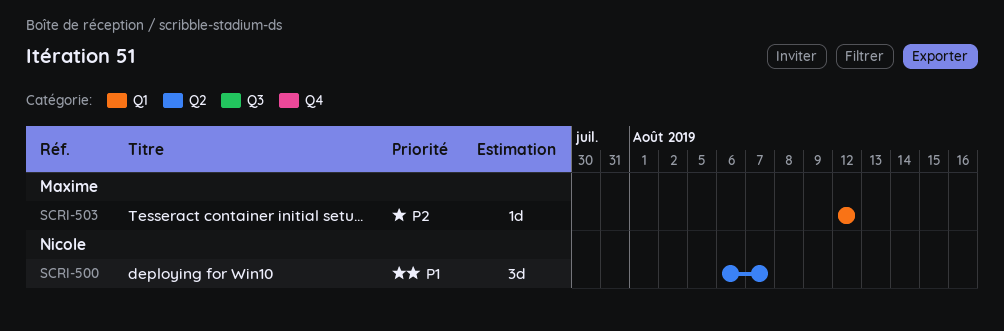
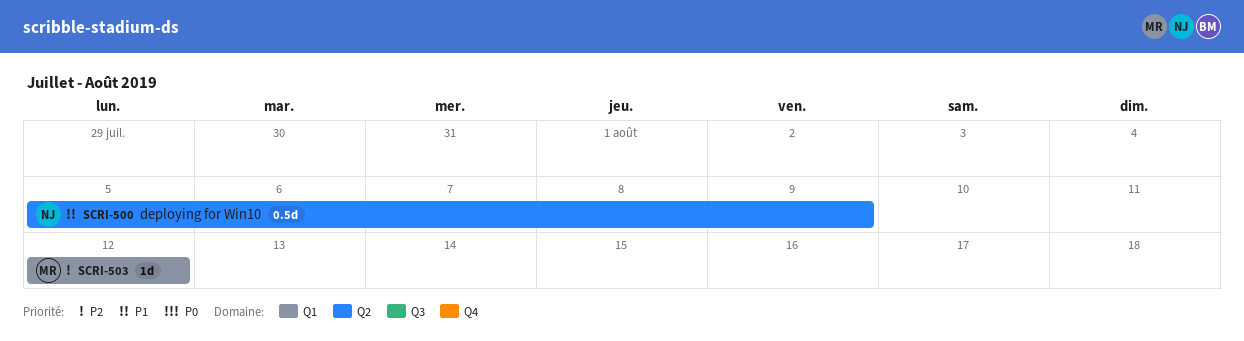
SCRI-500, estimate: 3d -> 0.5d
SCRI-500, start: Aug 6 -> Aug 5
SCRI-500, due: Aug 7 -> Aug 9

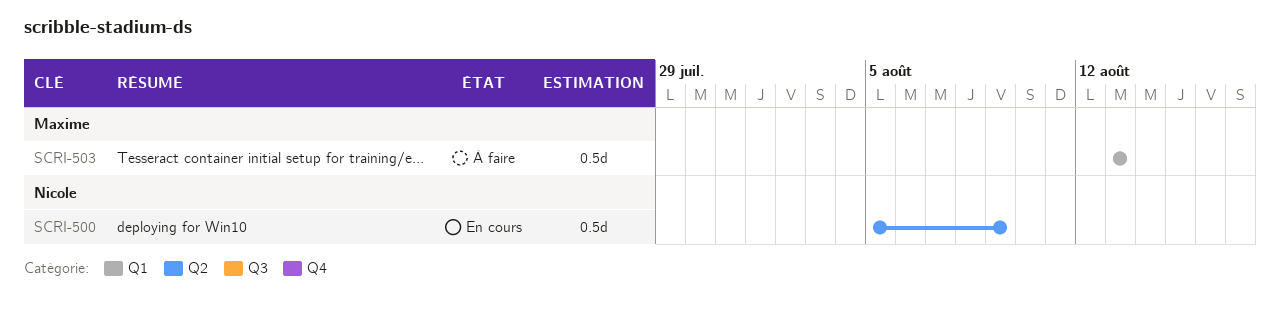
SCRI-503, estimate: 1d -> 0.5d
SCRI-503, start: Aug 12 -> Aug 13
SCRI-503, due: Aug 12 -> Aug 13

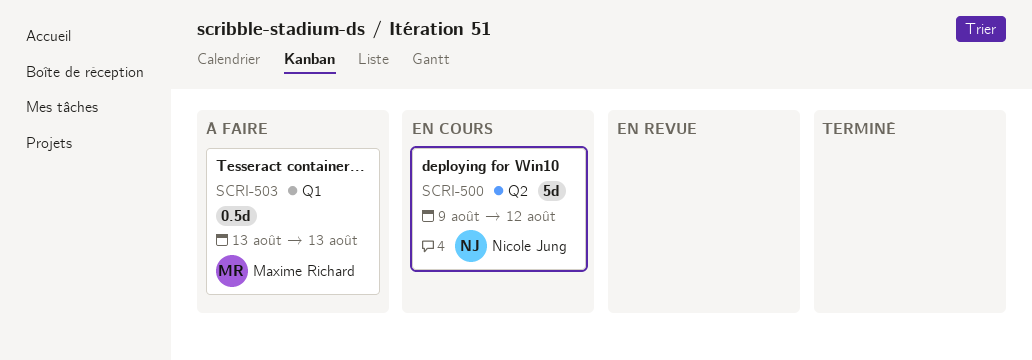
SCRI-500, estimate: 0.5d -> 5d
SCRI-500, start: Aug 5 -> Aug 9
SCRI-500, due: Aug 9 -> Aug 12

